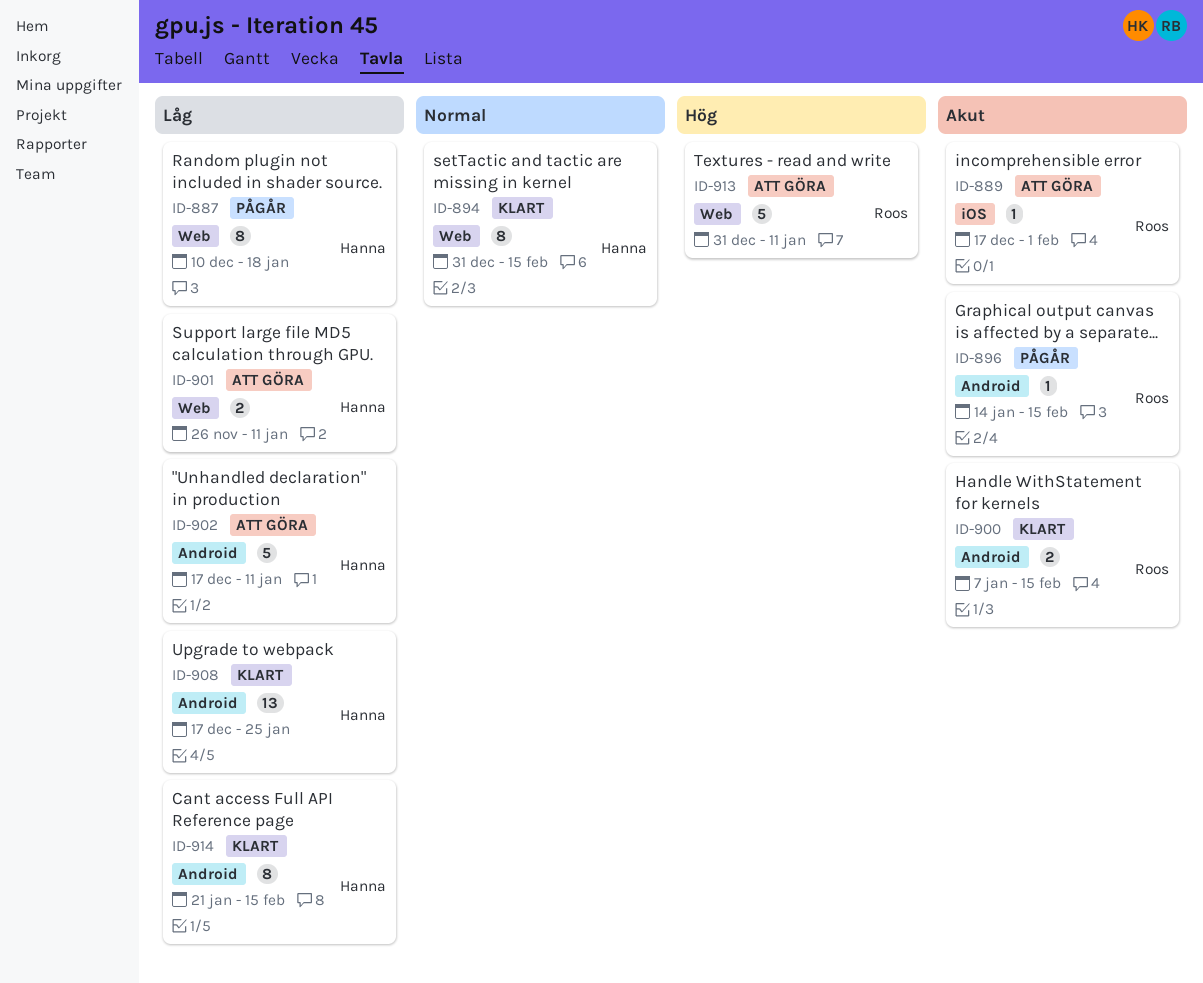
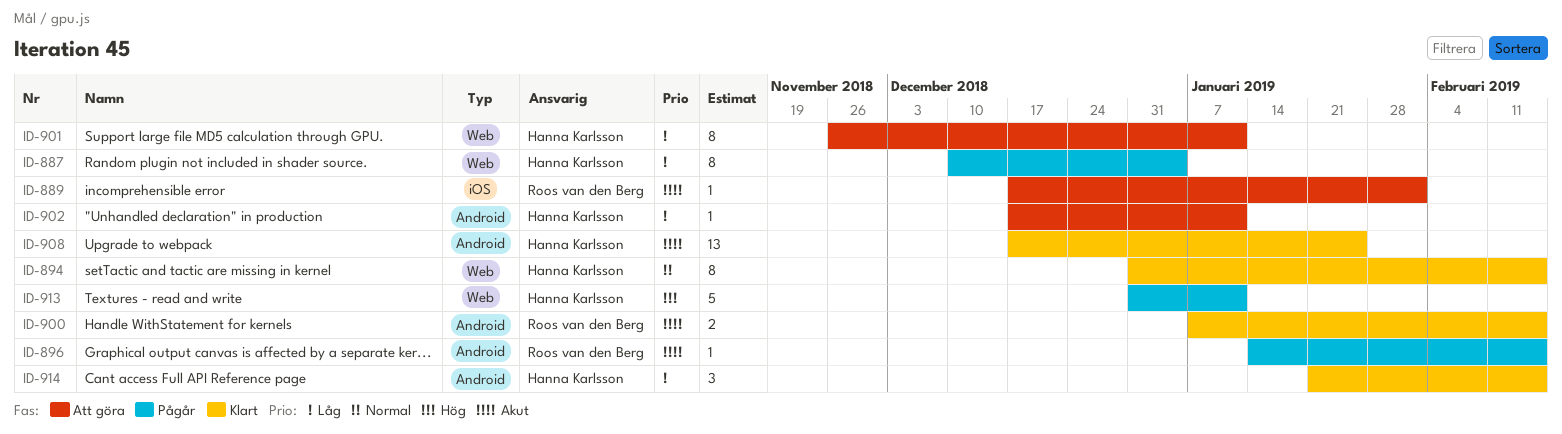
ID-887, due: Jan 18 -> Jan 4
ID-901, estimate: 2 -> 8
ID-902, estimate: 5 -> 1
ID-908, priority: Låg -> Akut
ID-913, status: Att göra -> Pågår
ID-913, owner: Roos van den Berg -> Hanna Karlsson
ID-914, estimate: 8 -> 3

